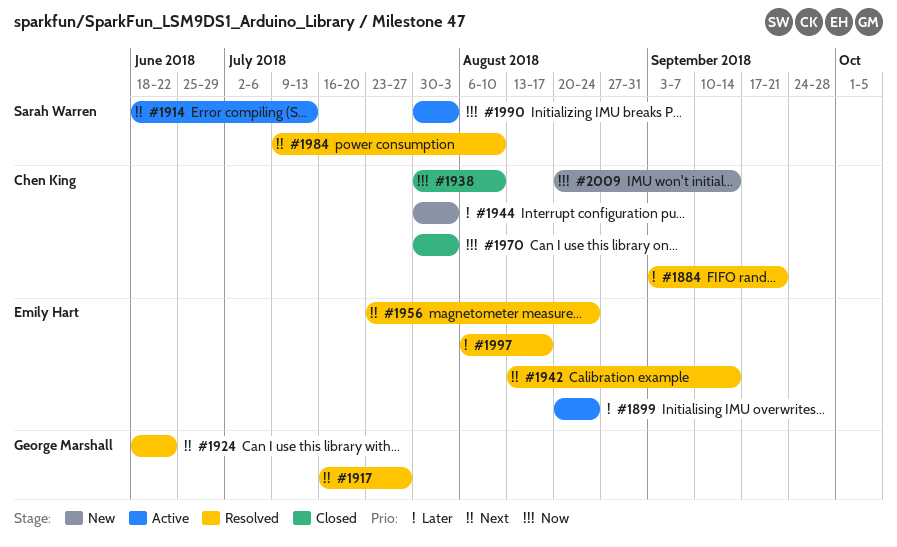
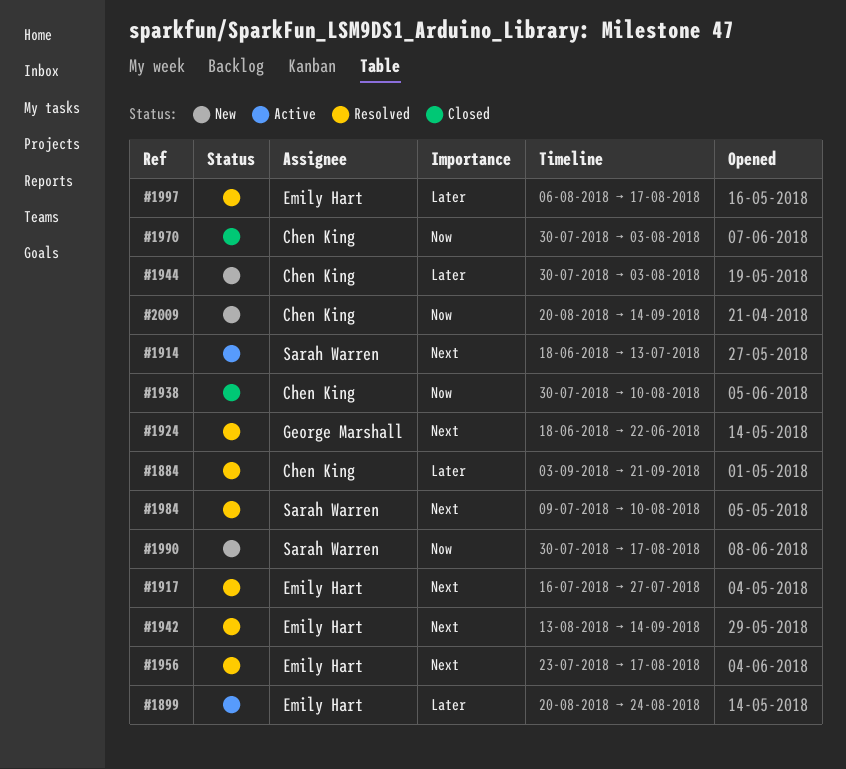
#1917, owner: George Marshall -> Emily Hart
#1956, due: Aug 24 -> Aug 17
#1990, status: Active -> New
#1990, due: Aug 3 -> Aug 17

